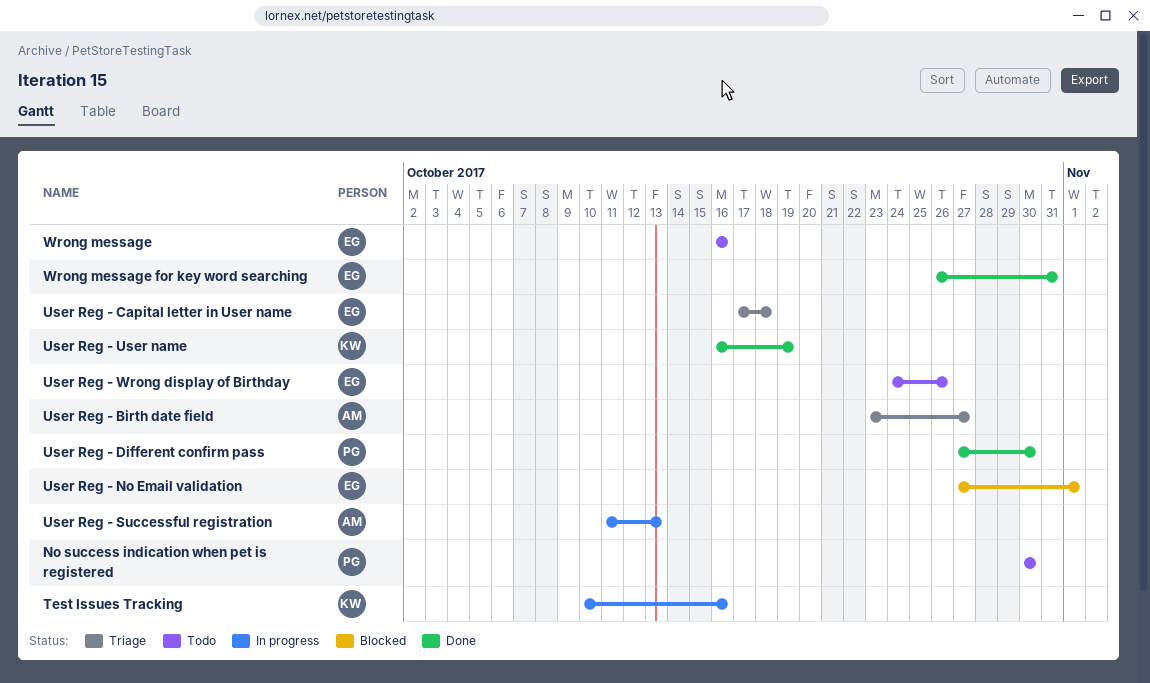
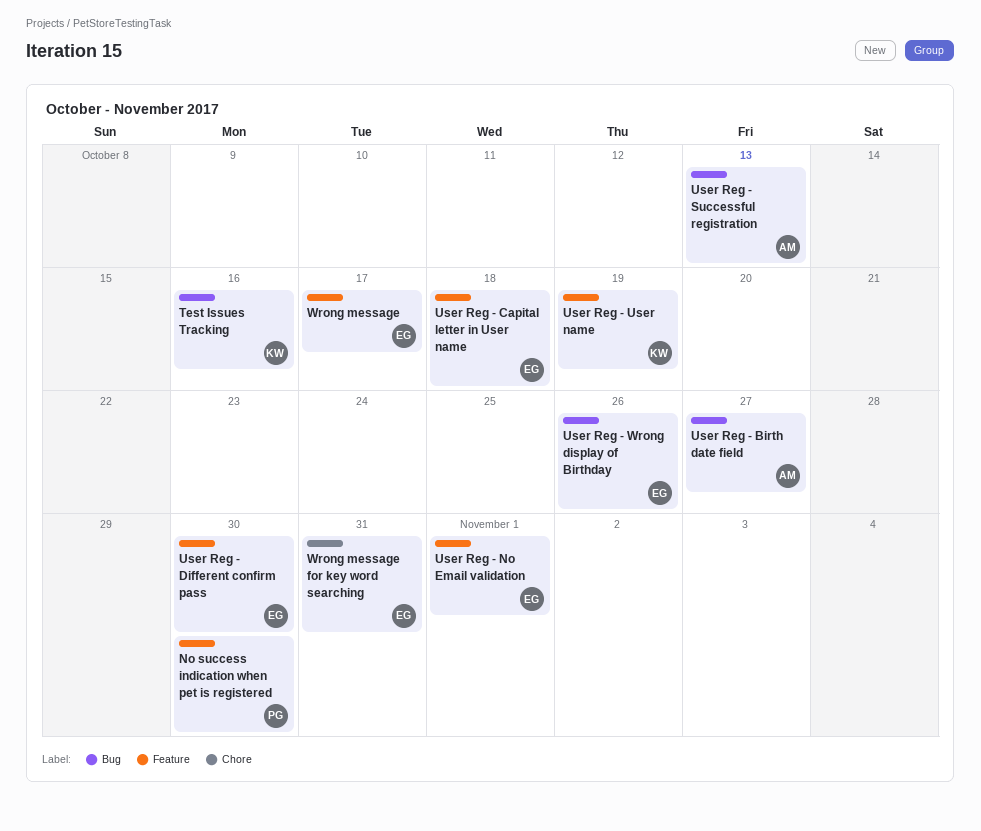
User Reg - Different confirm pass, owner: PG -> EG
Wrong message, due: Oct 16 -> Oct 17

